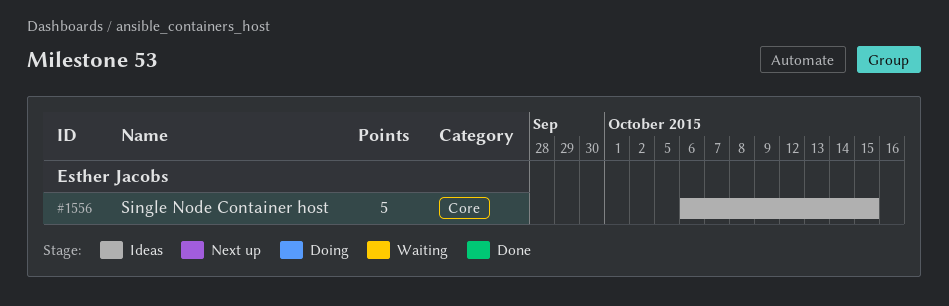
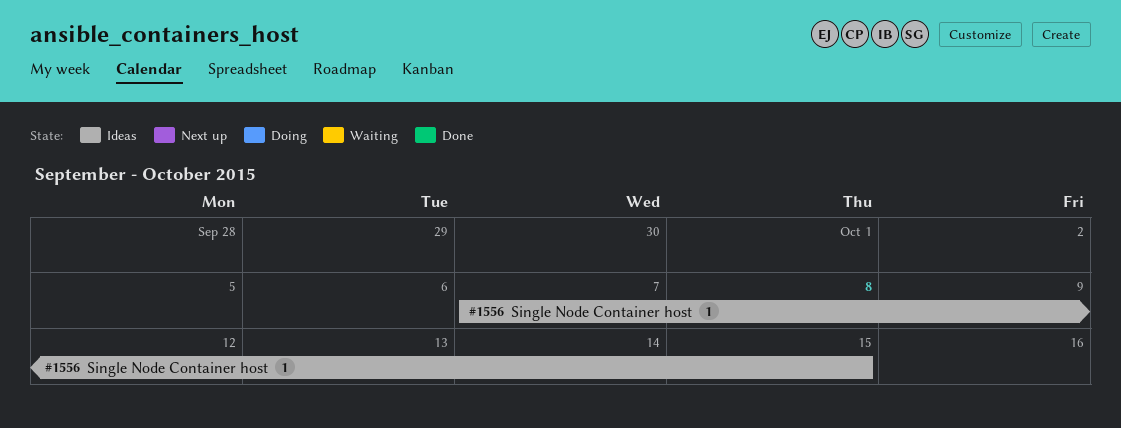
#1556, estimate: 5 -> 1
#1556, start: Oct 6 -> Oct 7

